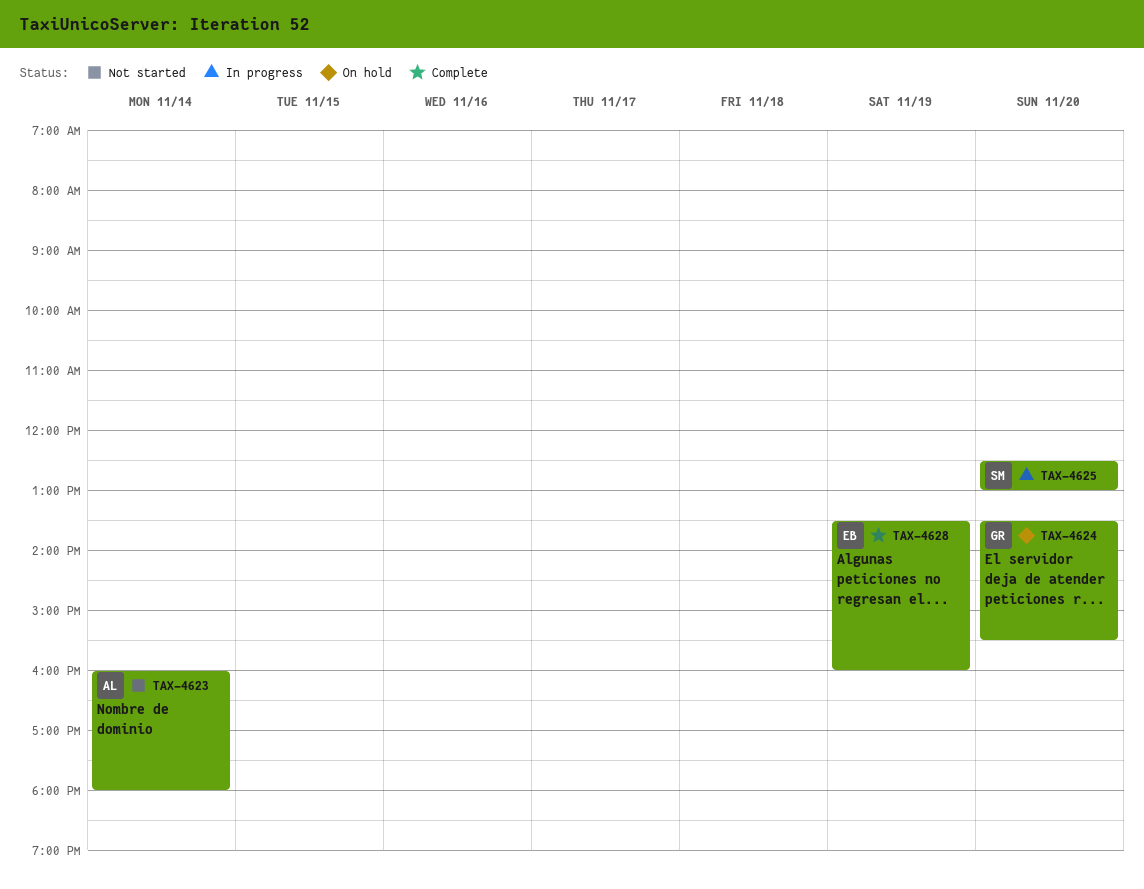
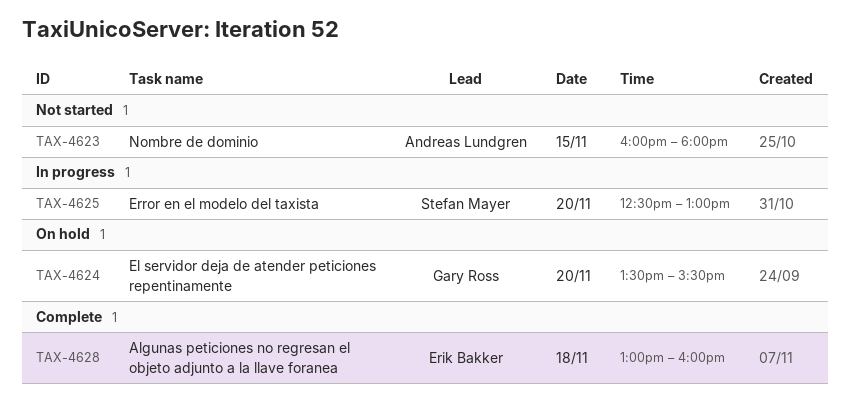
TAX-4623, day: Nov 14 -> Nov 15
TAX-4628, day: Nov 19 -> Nov 18
TAX-4628, begins: 13:30 -> 13:00

